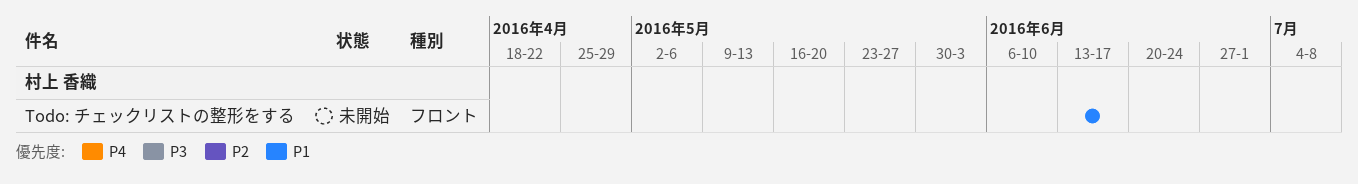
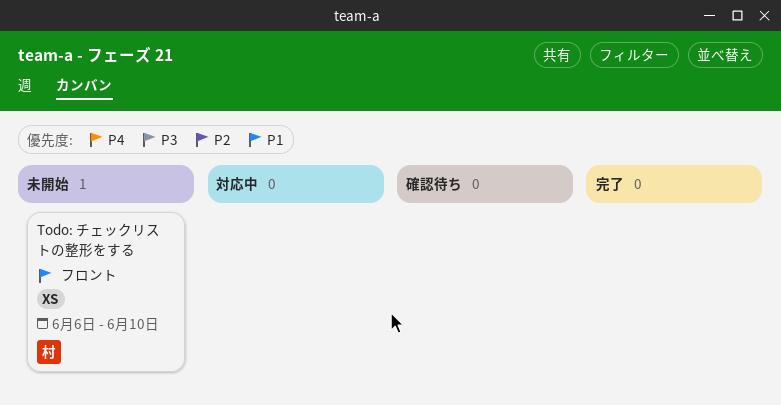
Todo: チェックリストの整形をする, start: Jun 13 -> Jun 6
Todo: チェックリストの整形をする, due: Jun 17 -> Jun 10

